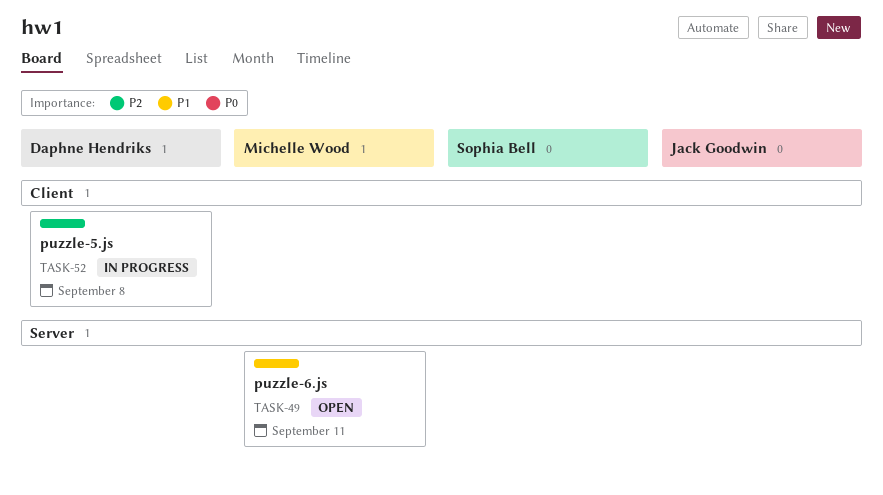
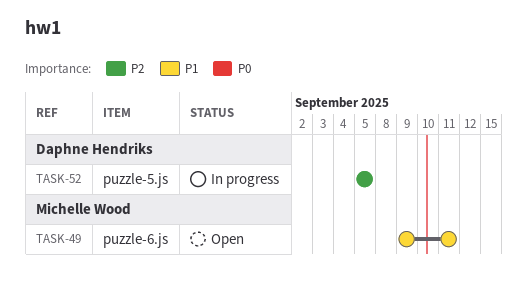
TASK-52, due: Sep 8 -> Sep 5

